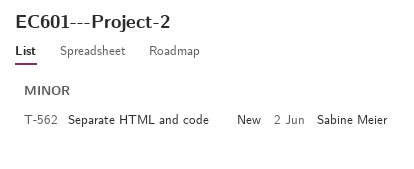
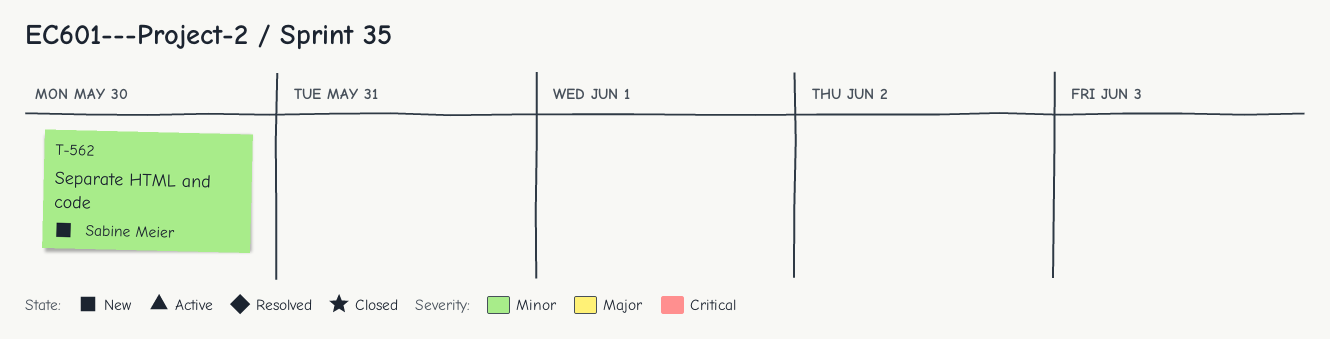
T-562, due: Jun 2 -> May 30

